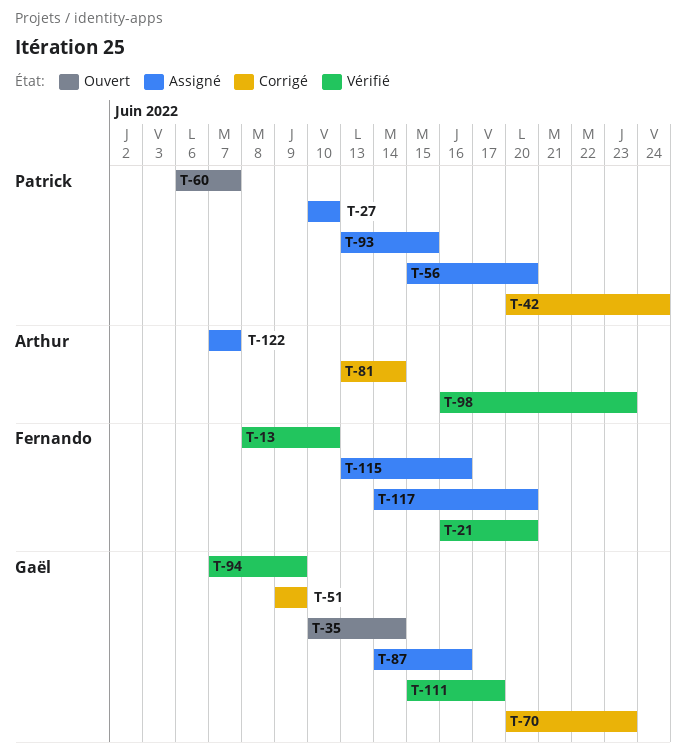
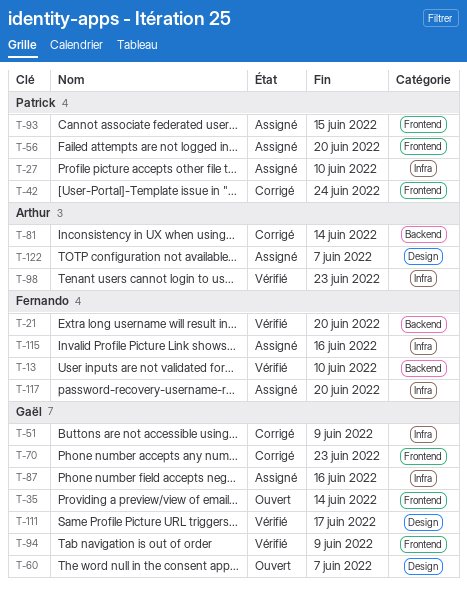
T-60, owner: Patrick -> Gaël

